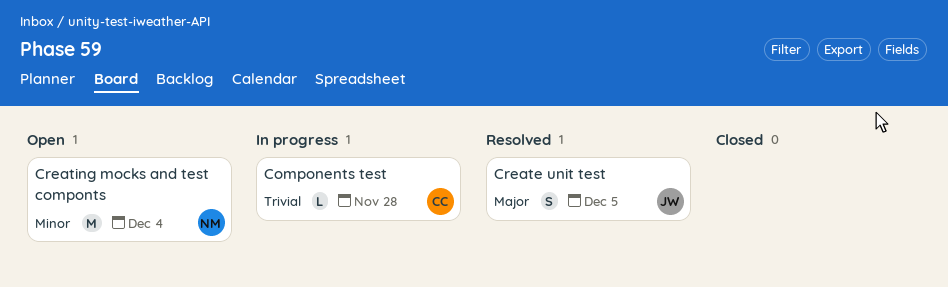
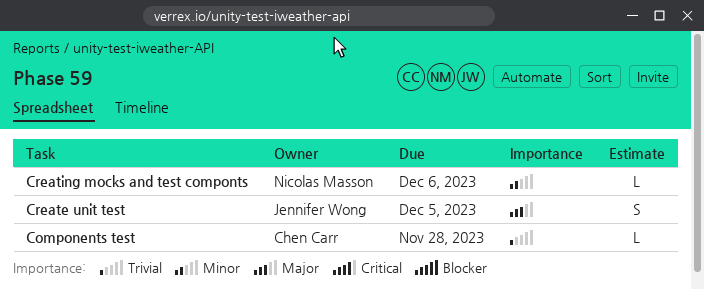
Creating mocks and test componts, estimate: M -> L
Creating mocks and test componts, due: Dec 4 -> Dec 6

